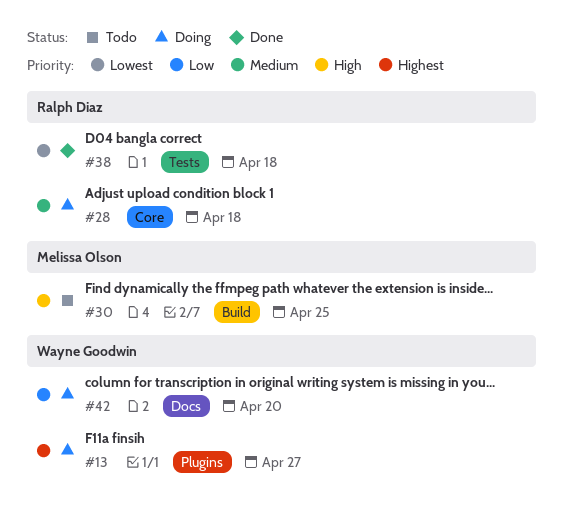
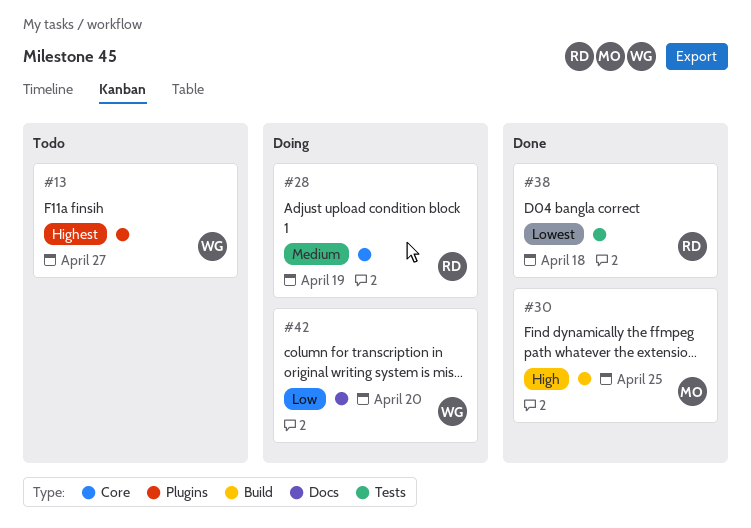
#13, status: Doing -> Todo
#28, due: Apr 18 -> Apr 19
#30, status: Todo -> Done

